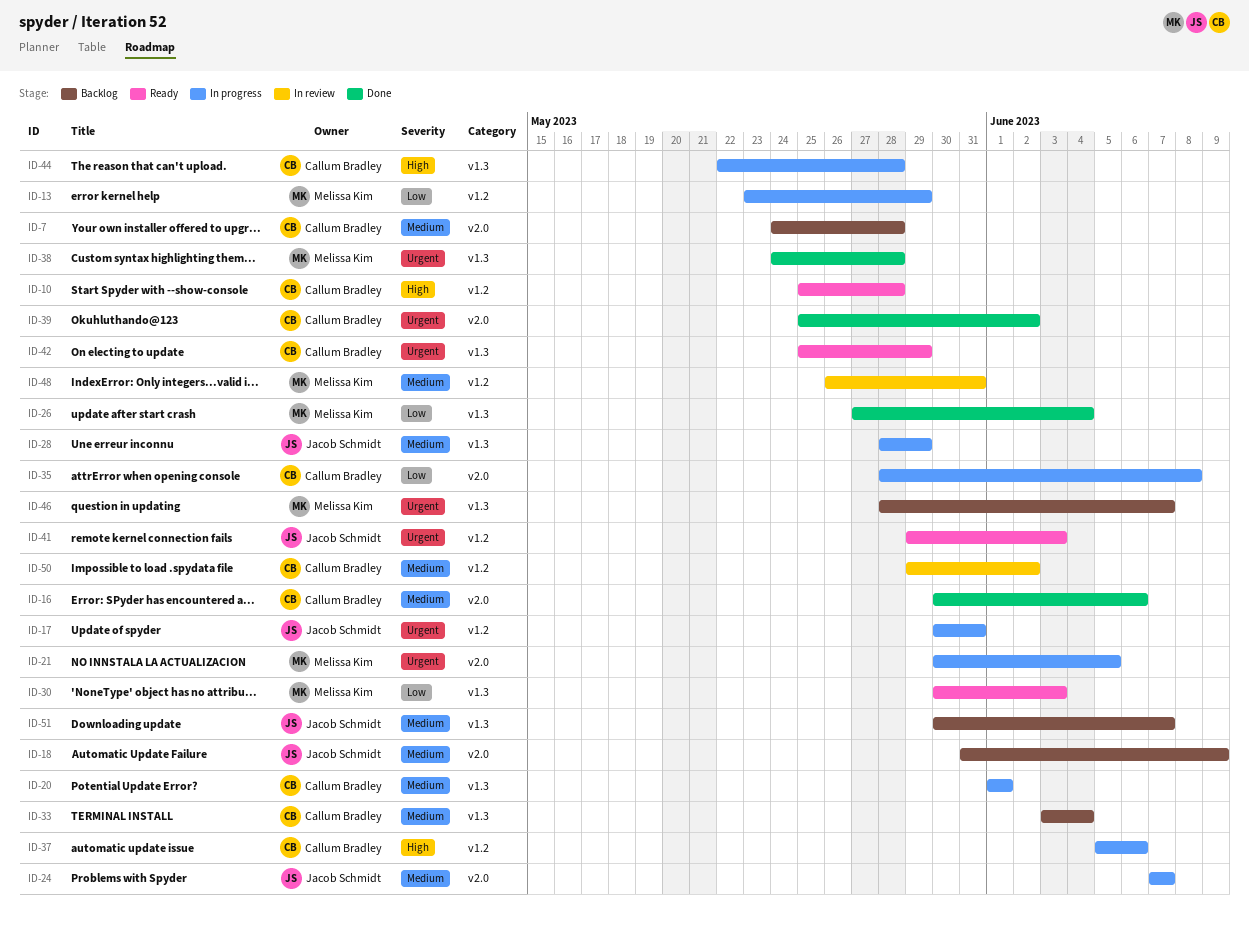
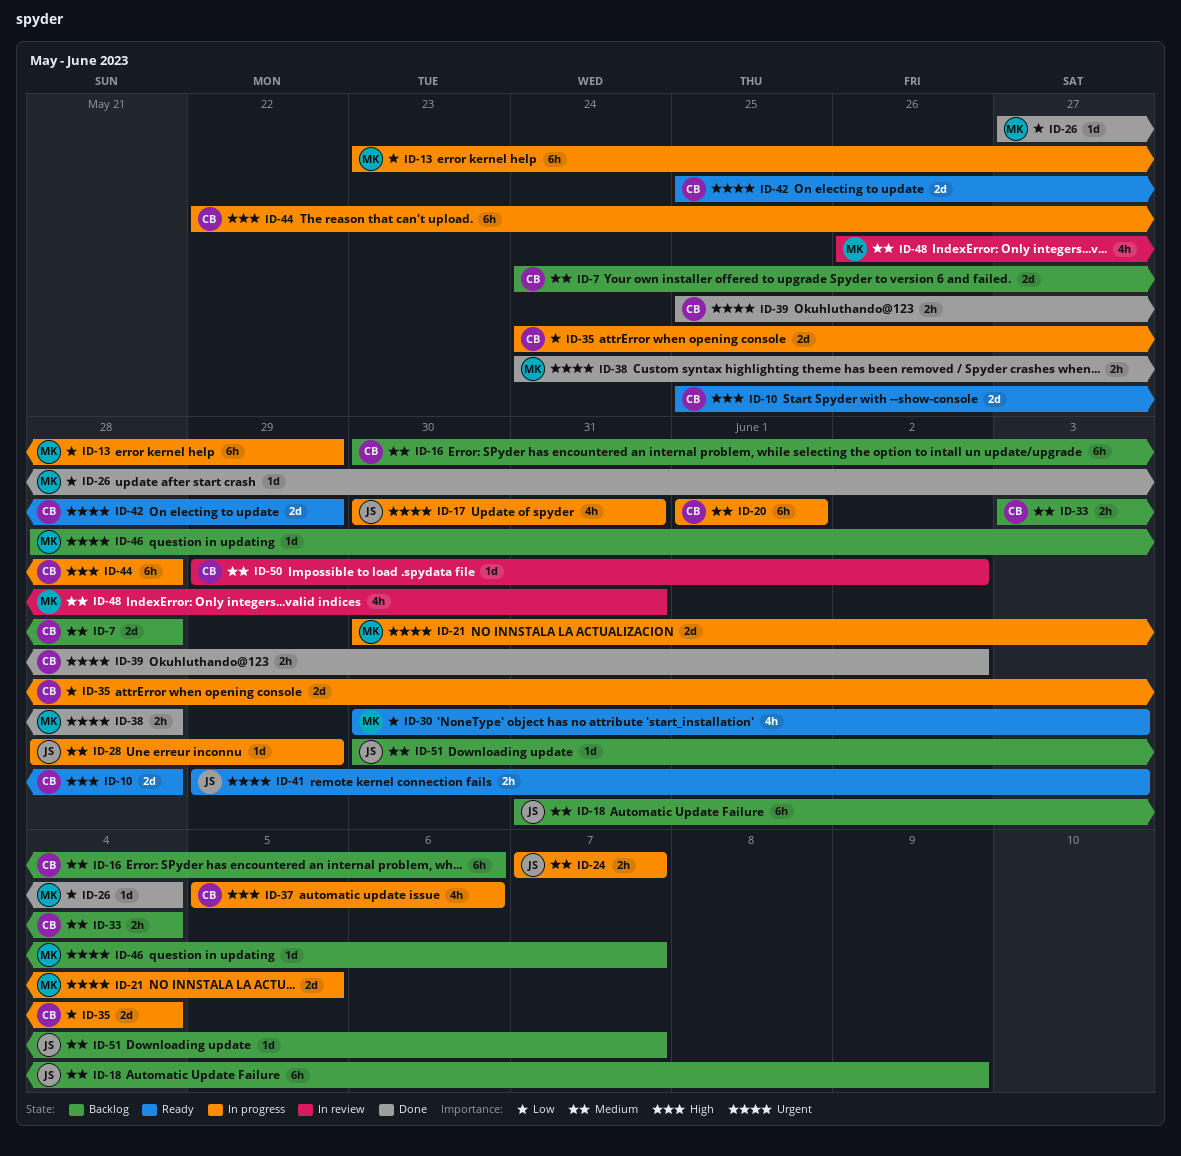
ID-16, status: Done -> Backlog
ID-35, start: May 28 -> May 24
ID-35, due: Jun 8 -> Jun 4

